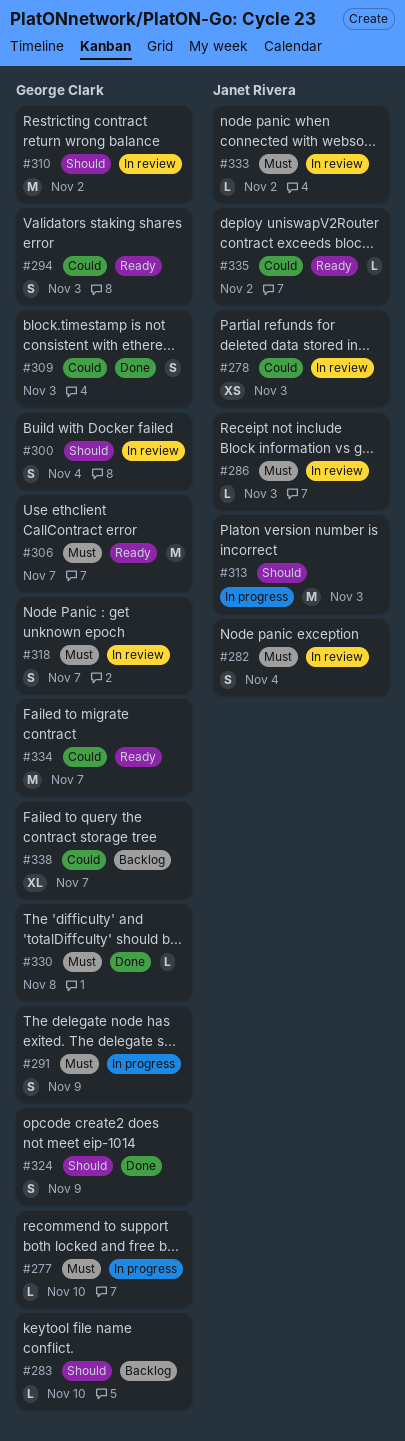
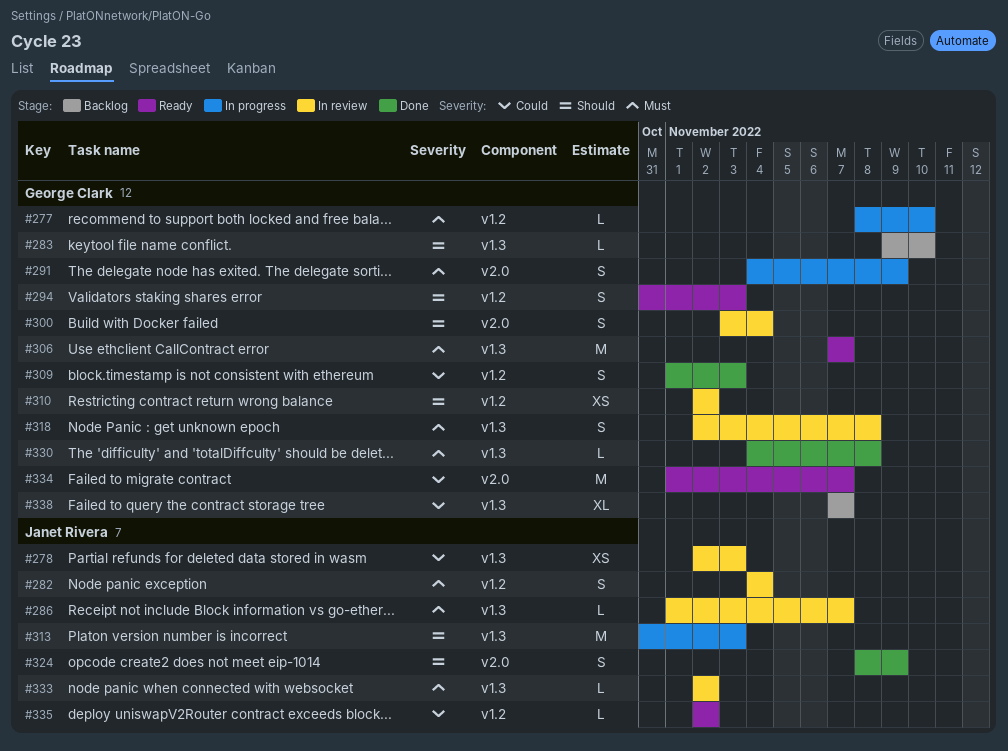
#286, due: Nov 3 -> Nov 7
#294, priority: Could -> Should
#310, estimate: M -> XS
#318, due: Nov 7 -> Nov 8
#324, owner: George Clark -> Janet Rivera

